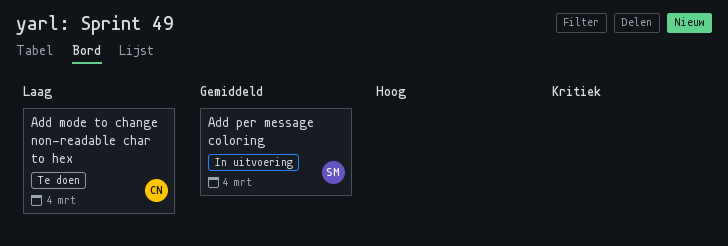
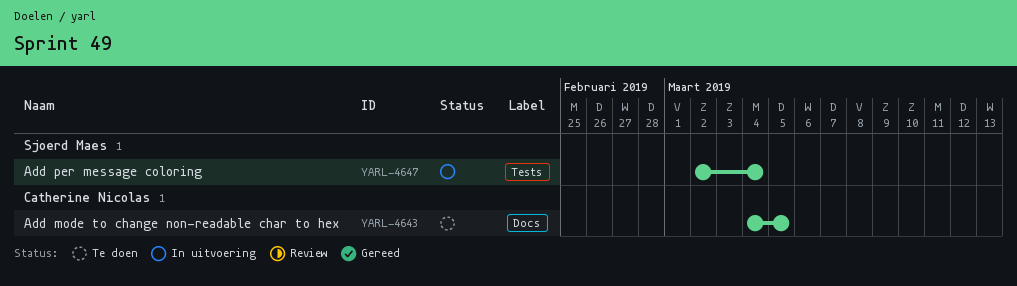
Add mode to change non-readable char to hex, due: Mar 4 -> Mar 5

